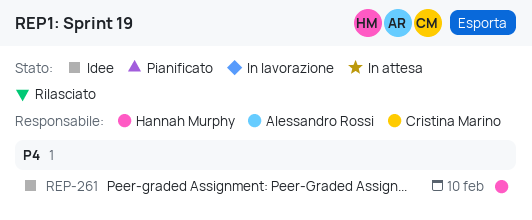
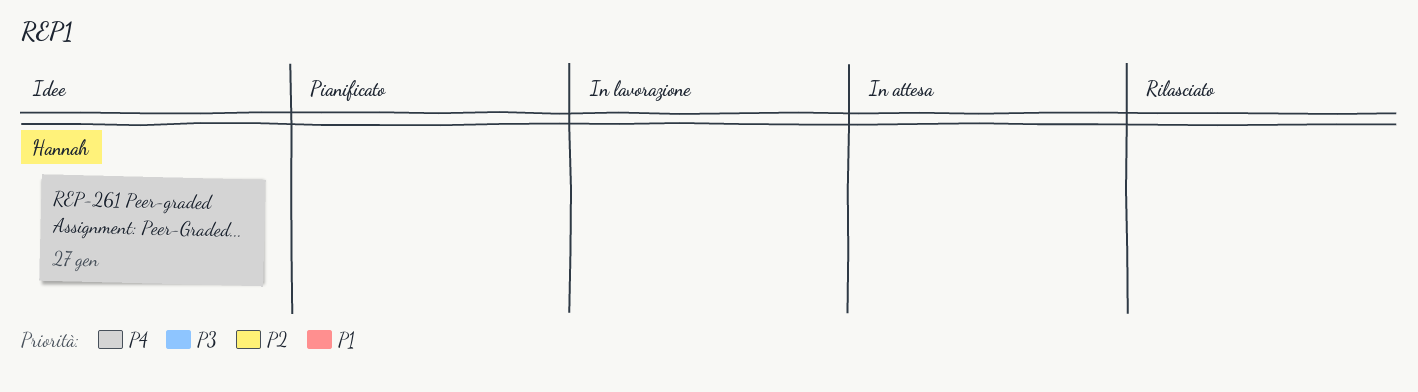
REP-261, due: Feb 10 -> Jan 27

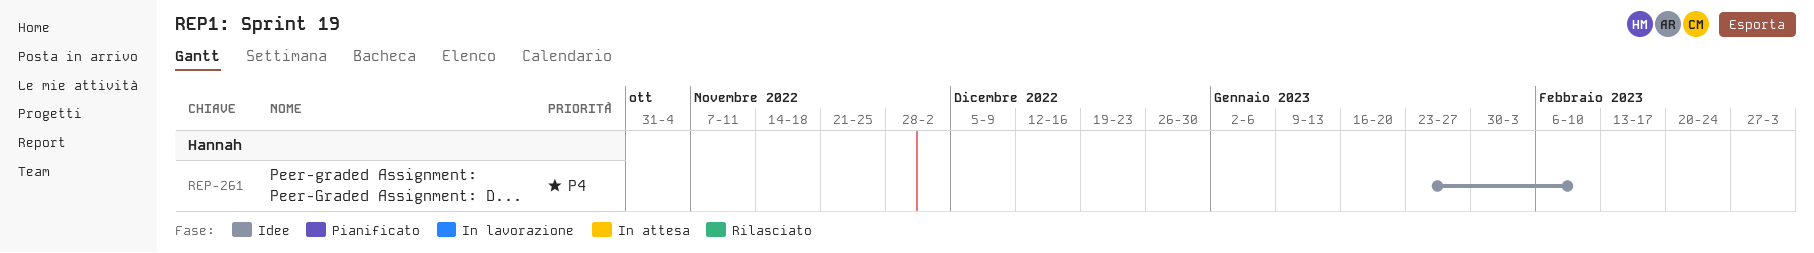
REP-261, due: Jan 27 -> Feb 10

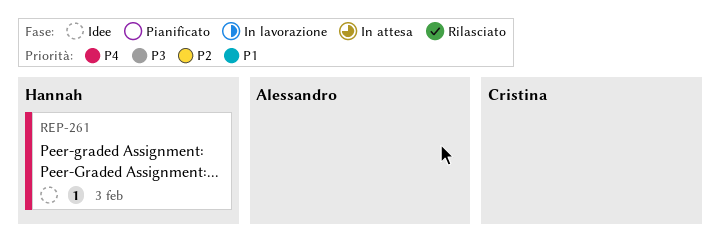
REP-261, due: Feb 10 -> Feb 3

